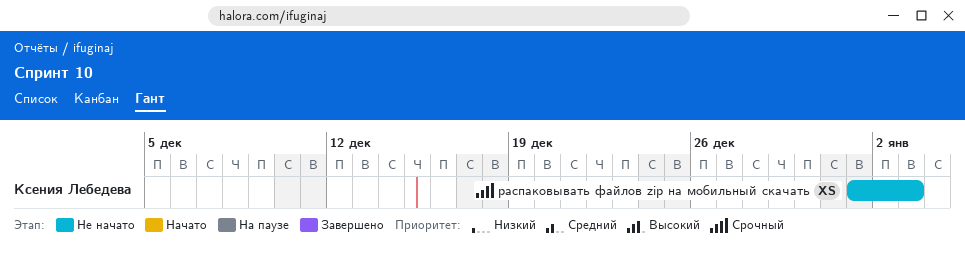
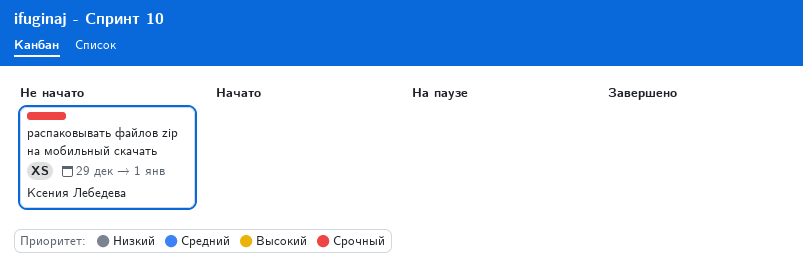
распаковывать файлов zip на мобильный скачать, start: Jan 1 -> Dec 29
распаковывать файлов zip на мобильный скачать, due: Jan 3 -> Jan 1

